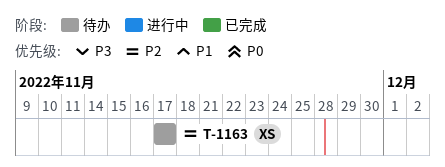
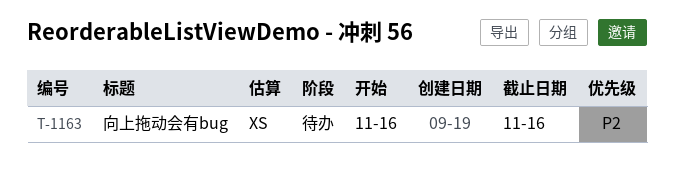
T-1163, start: Nov 17 -> Nov 16
T-1163, due: Nov 17 -> Nov 16

